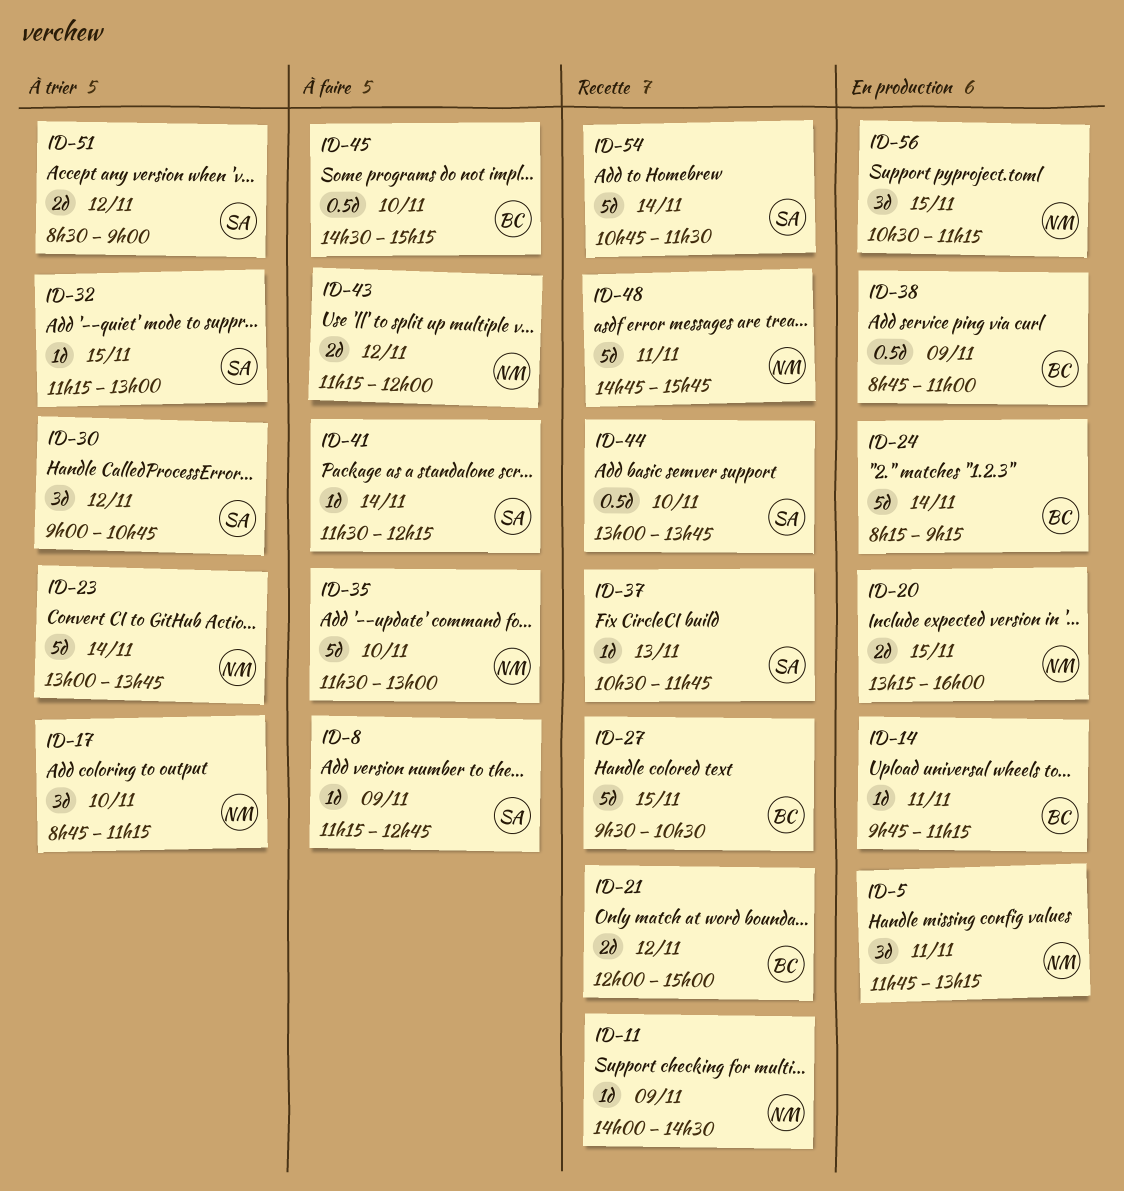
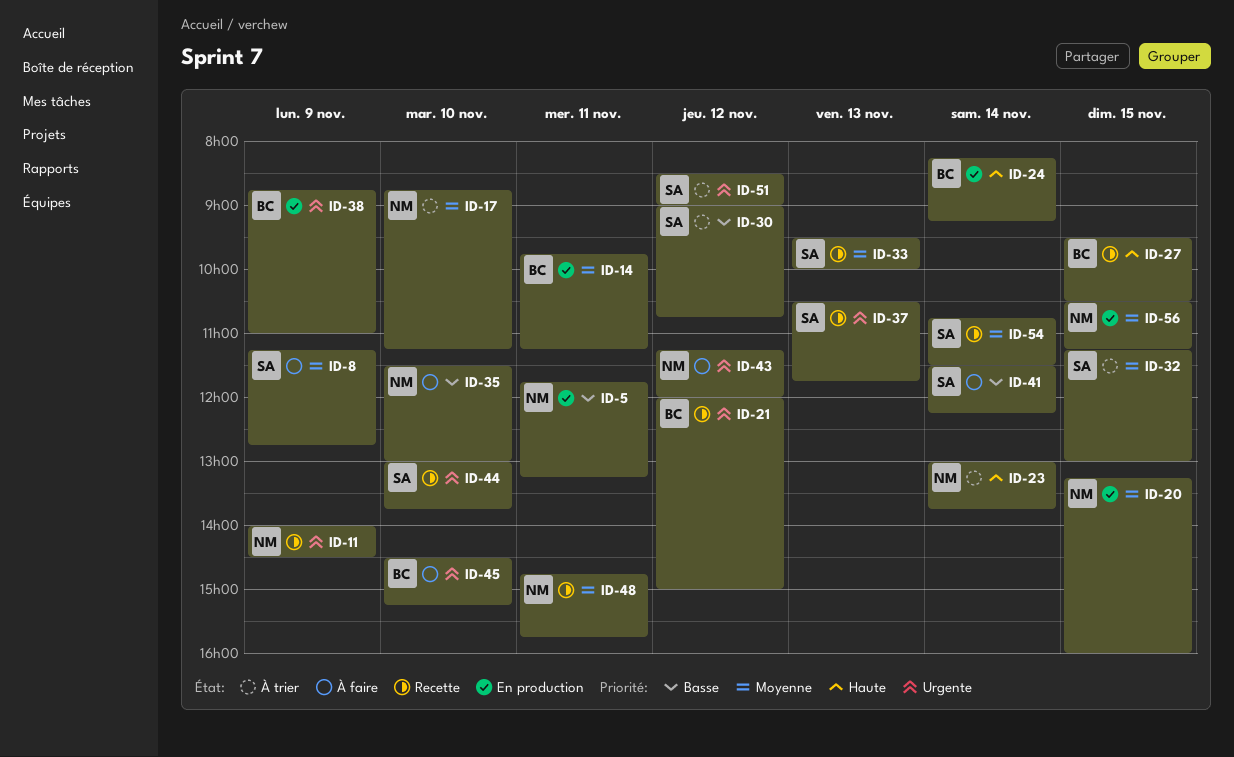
ID-33: none -> present

